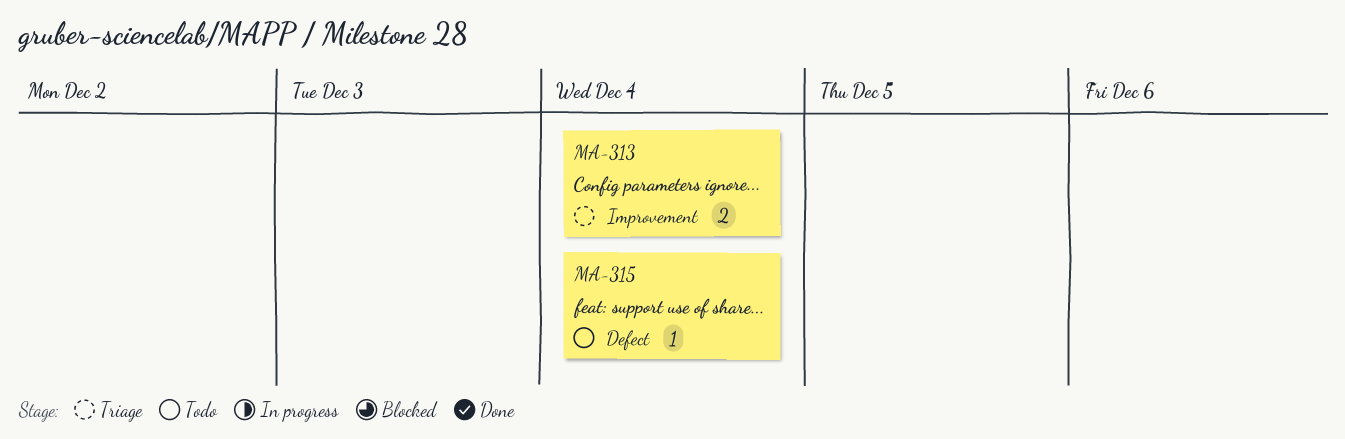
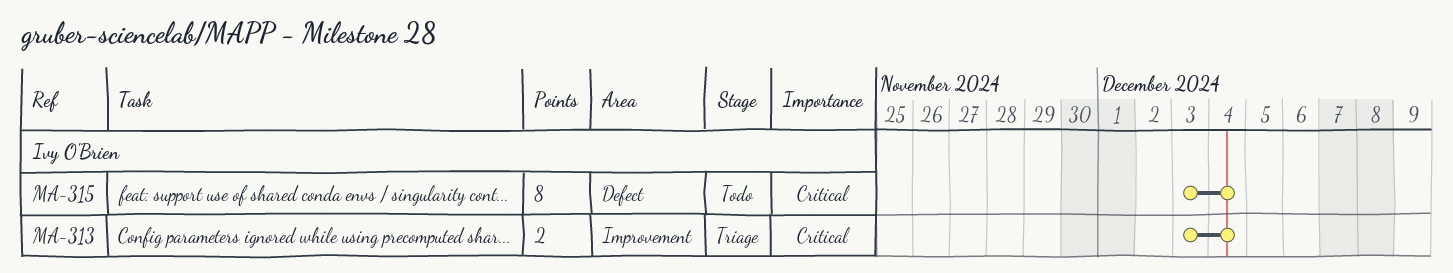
MA-315, estimate: 1 -> 8

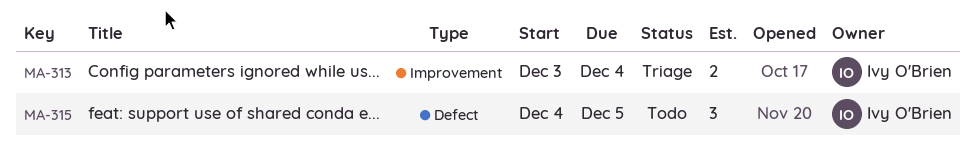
MA-315, estimate: 8 -> 3
MA-315, start: Dec 3 -> Dec 4
MA-315, due: Dec 4 -> Dec 5

